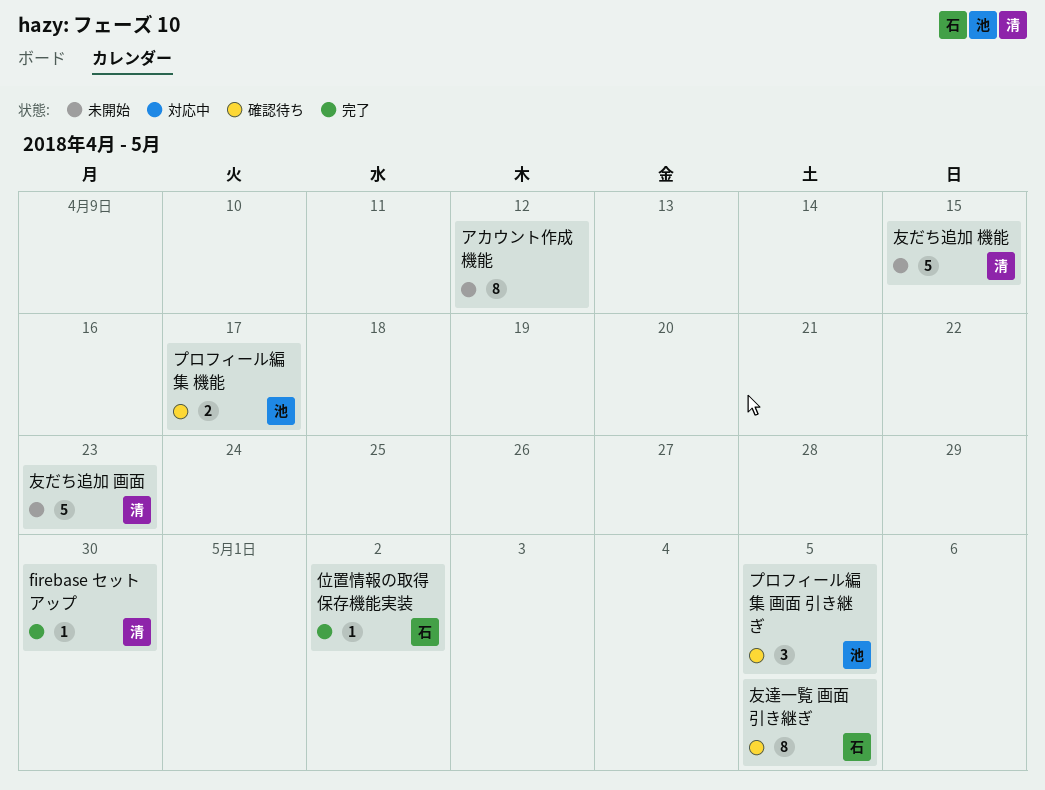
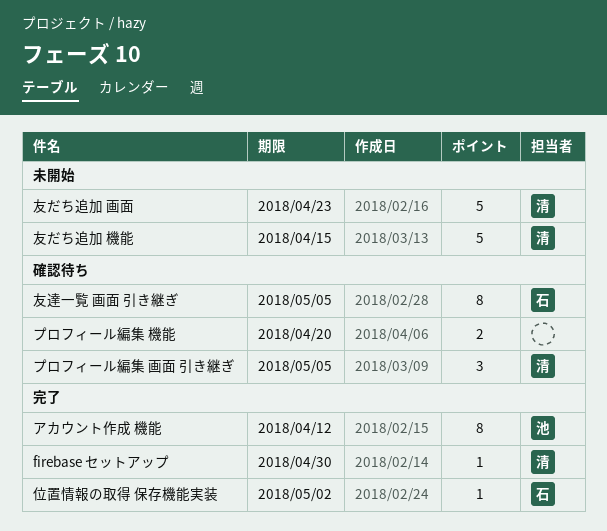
アカウント作成 機能, status: 未開始 -> 完了
アカウント作成 機能, owner: none -> 池
プロフィール編集 機能, owner: 池 -> none
プロフィール編集 機能, due: Apr 17 -> Apr 20
プロフィール編集 画面 引き継ぎ, owner: 池 -> 清

